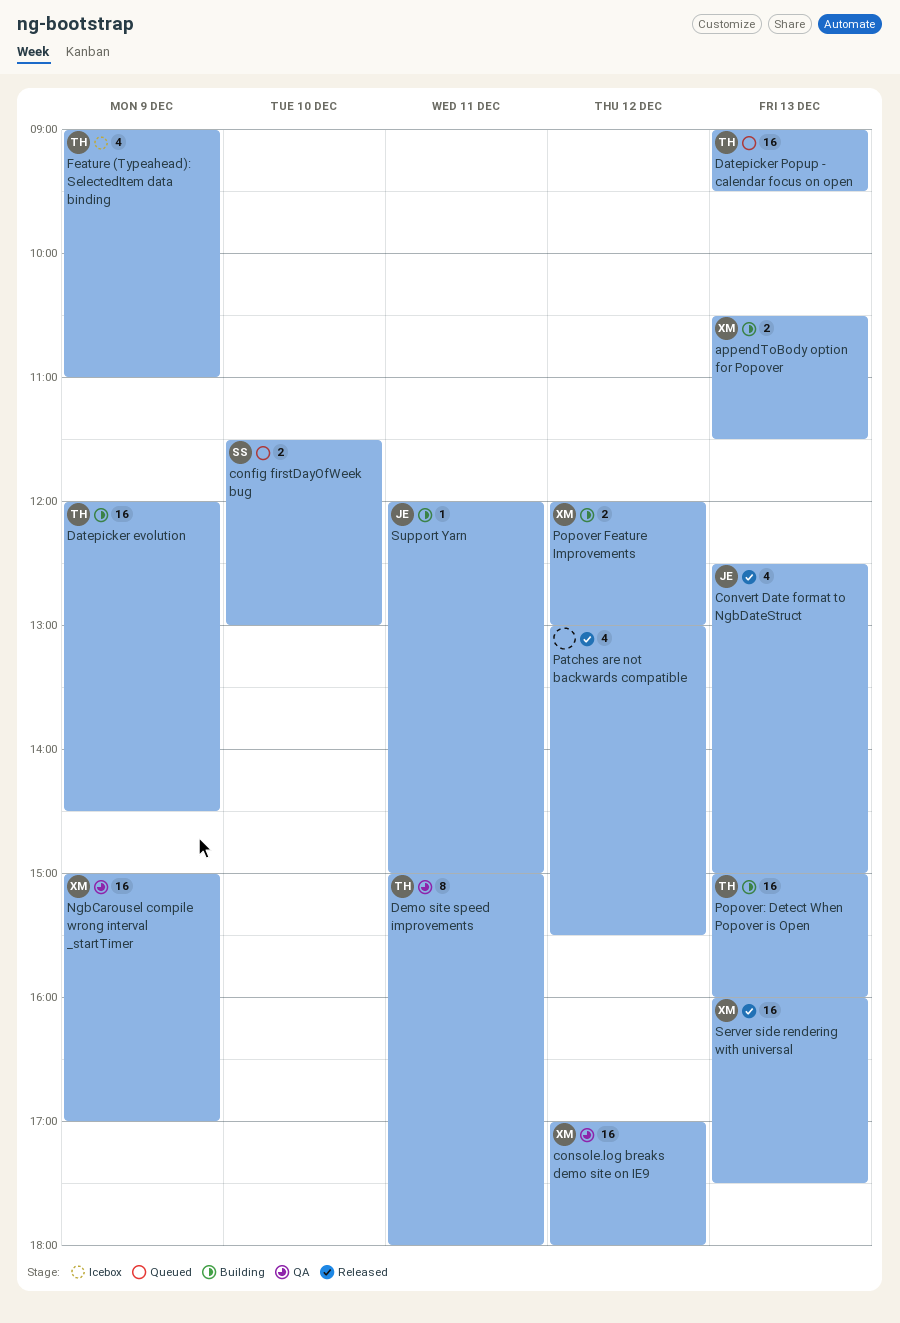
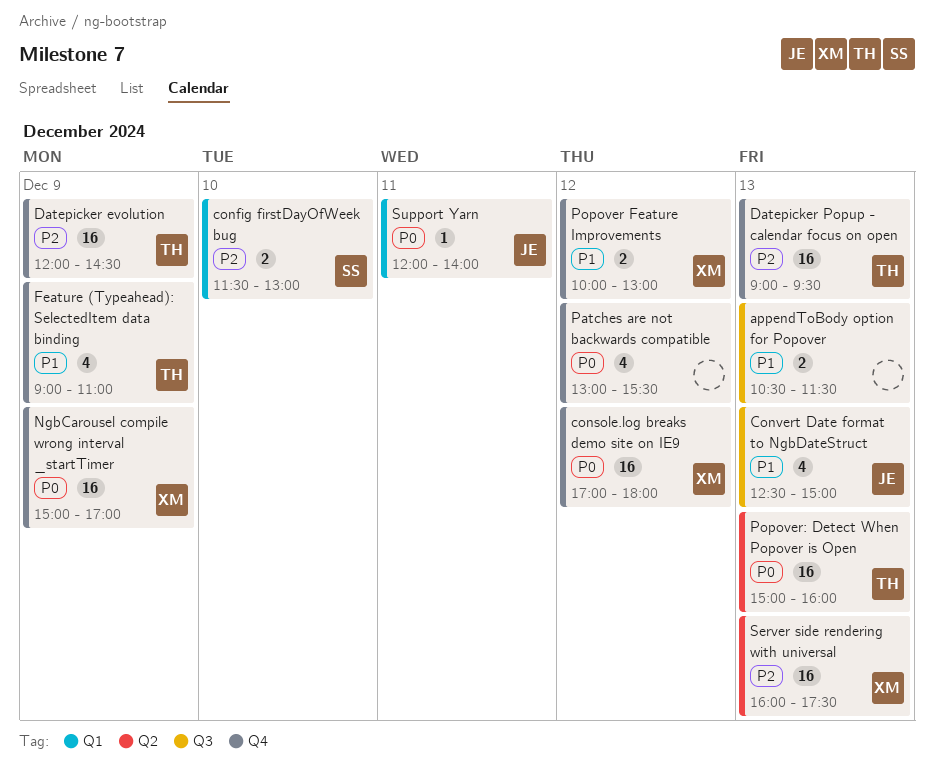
appendToBody option for Popover, owner: XM -> none
Demo site speed improvements: present -> none
Popover Feature Improvements, begins: 12:00 -> 10:00
Support Yarn, ends: 15:00 -> 14:00

